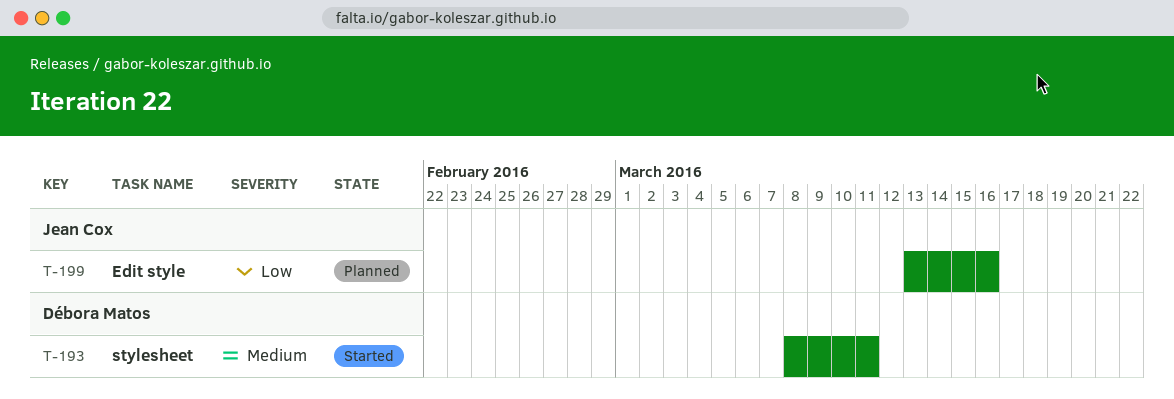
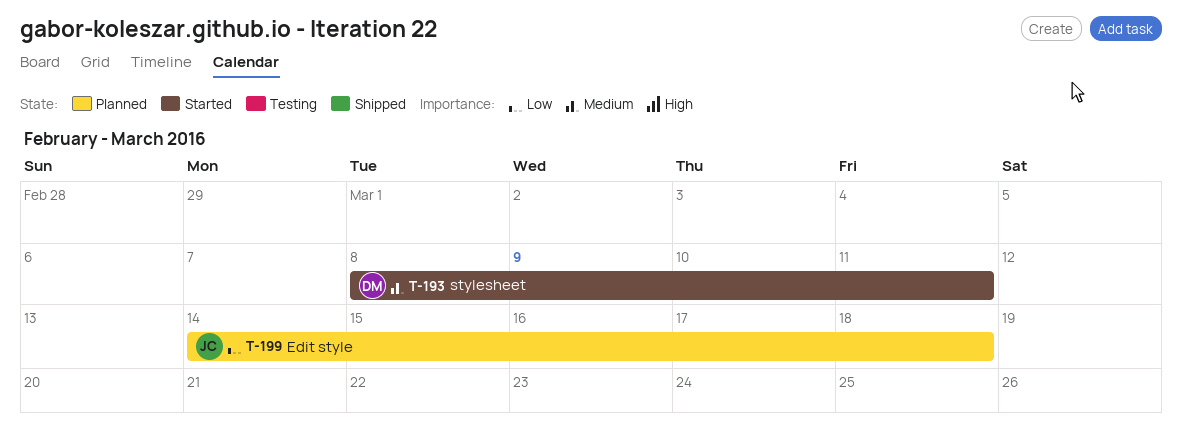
T-199, start: Mar 13 -> Mar 14
T-199, due: Mar 16 -> Mar 18

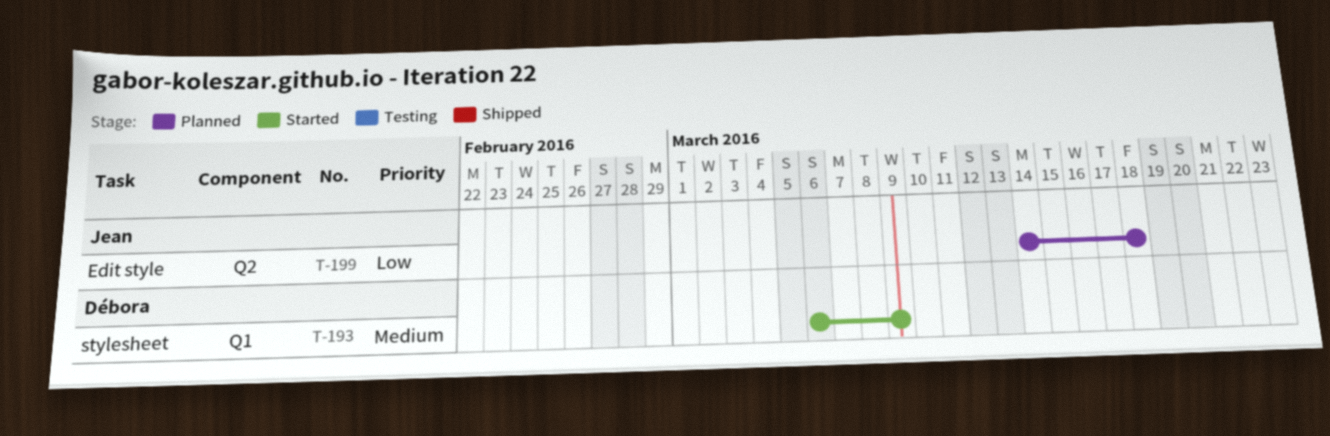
T-193, start: Mar 8 -> Mar 6
T-193, due: Mar 11 -> Mar 9

